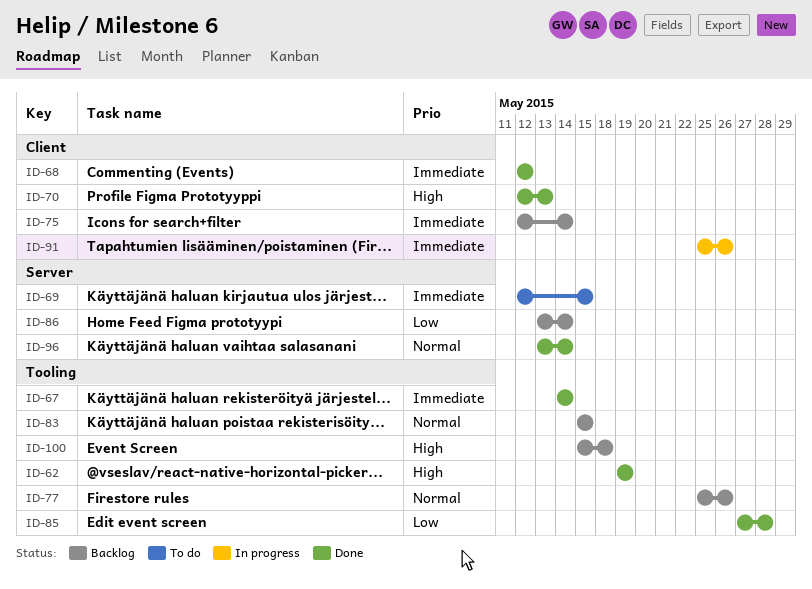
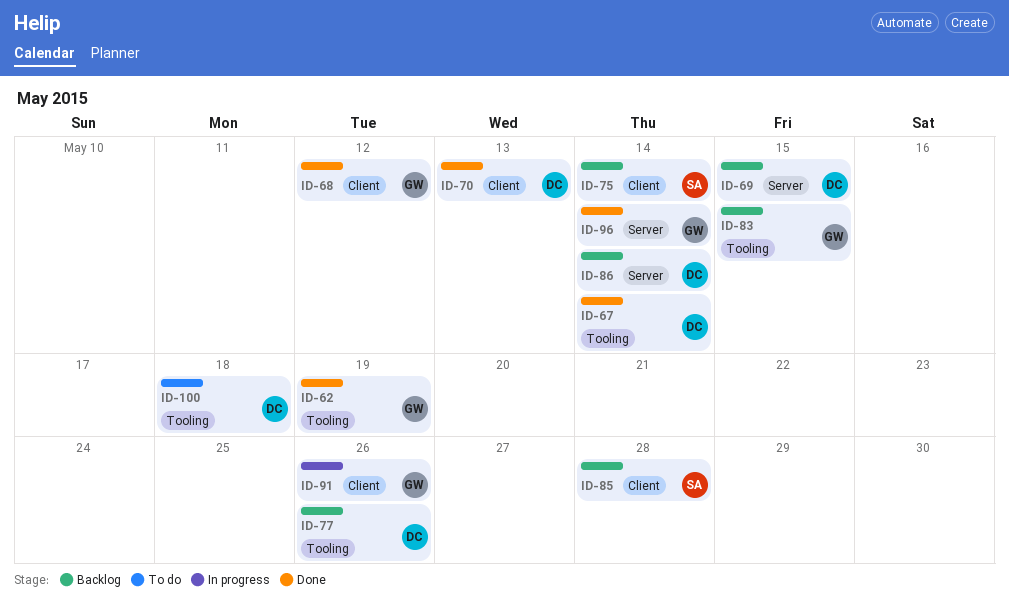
ID-69, status: To do -> Backlog
ID-85, status: Done -> Backlog
ID-85, label: Tooling -> Client
ID-100, status: Backlog -> To do

